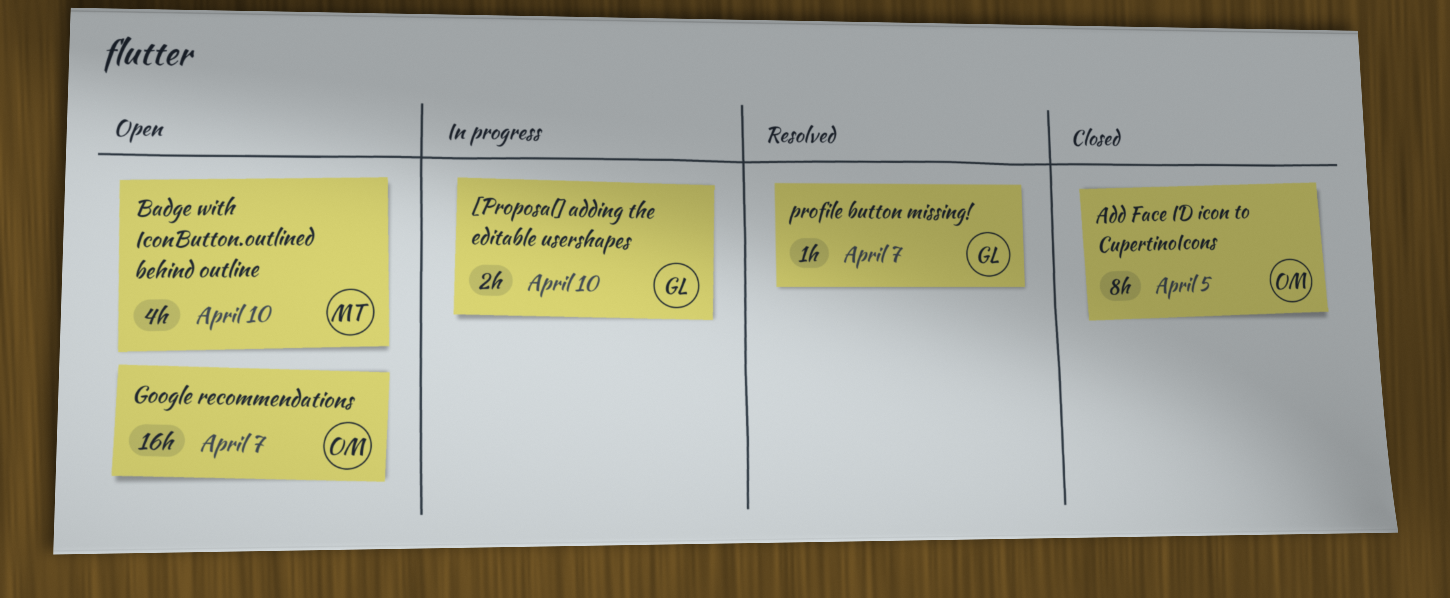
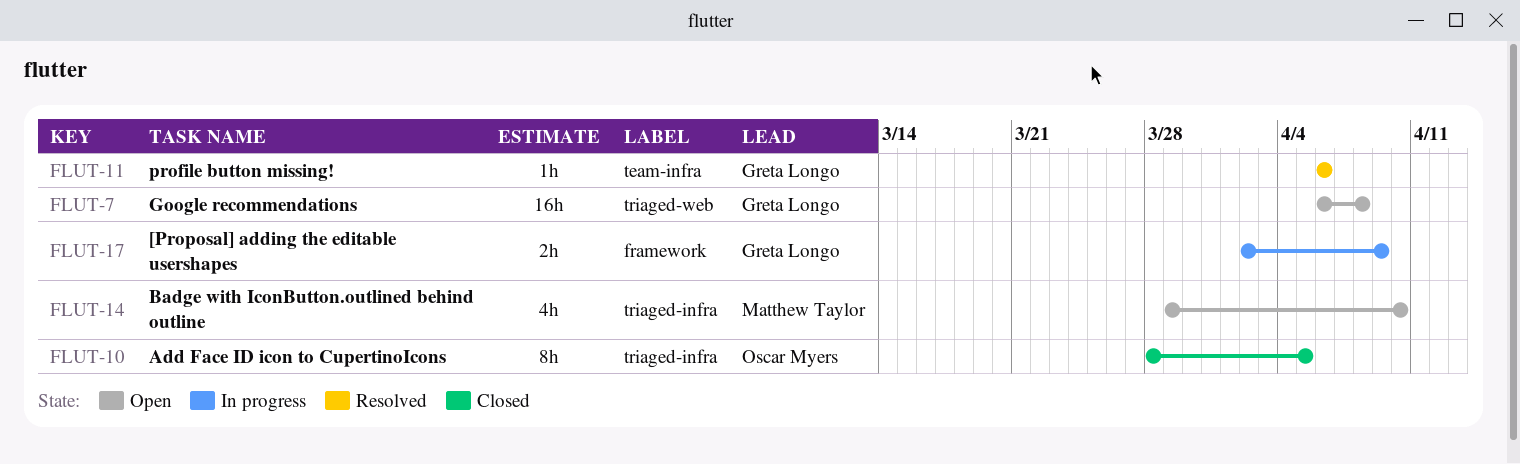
[Proposal] adding the editable usershapes, due: Apr 10 -> Apr 9
Google recommendations, owner: Oscar Myers -> Greta Longo
Google recommendations, due: Apr 7 -> Apr 8
profile button missing!, due: Apr 7 -> Apr 6

